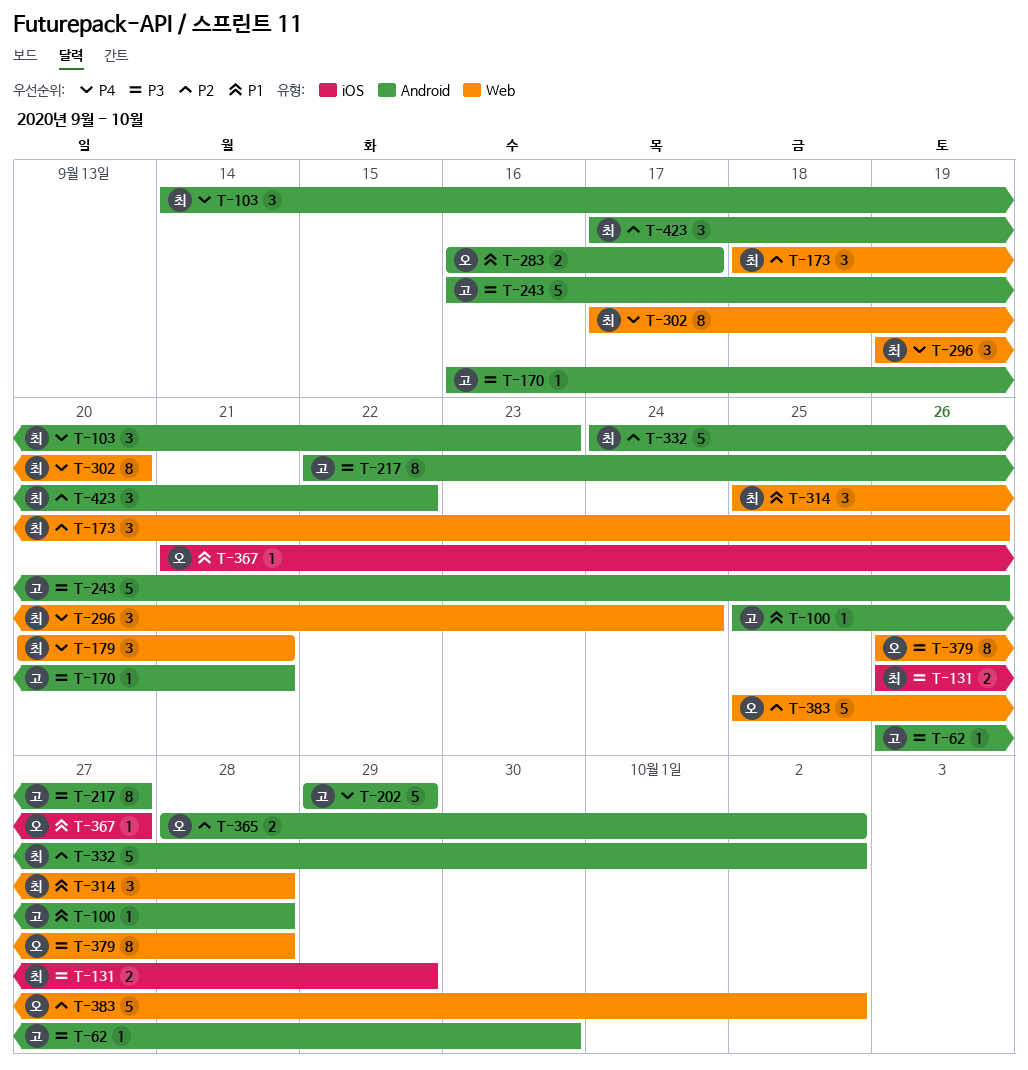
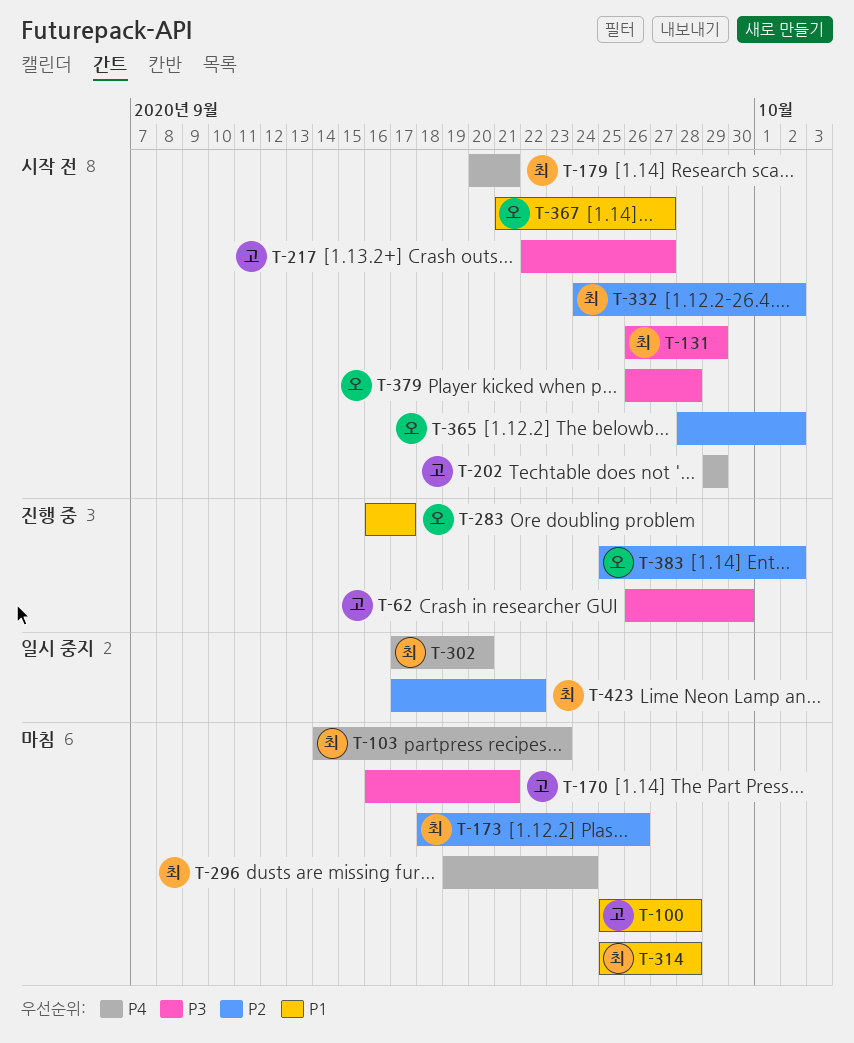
T-243: present -> none

